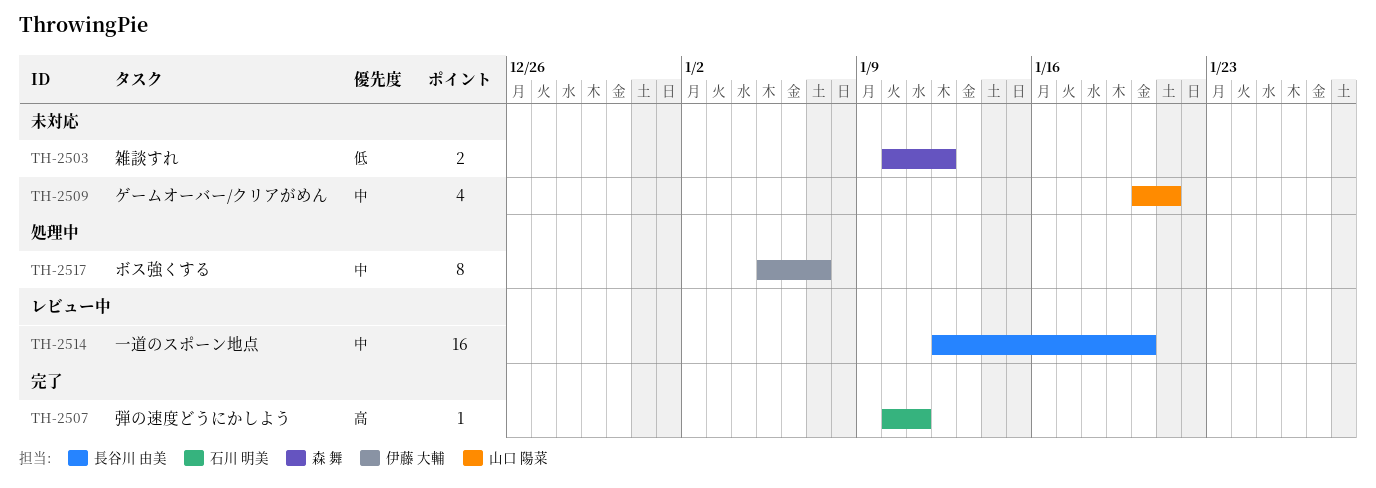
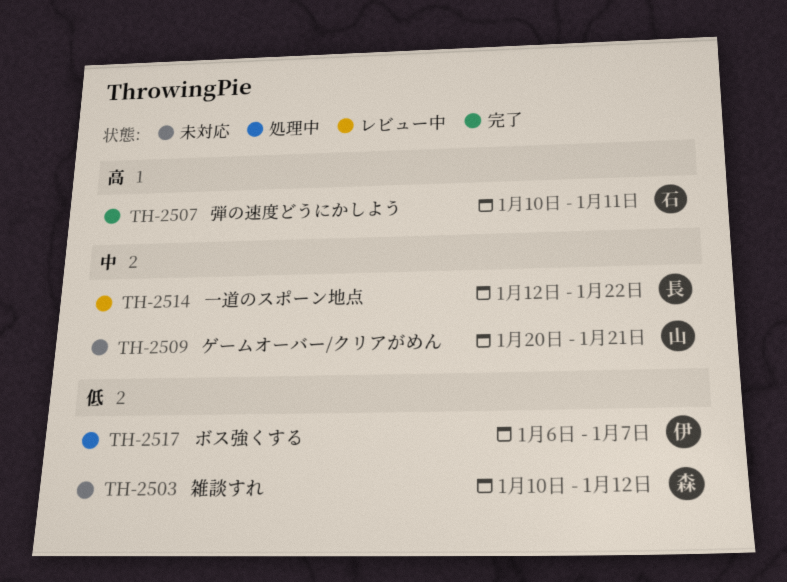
TH-2514, due: Jan 20 -> Jan 22
TH-2517, priority: 中 -> 低
TH-2517, start: Jan 5 -> Jan 6

